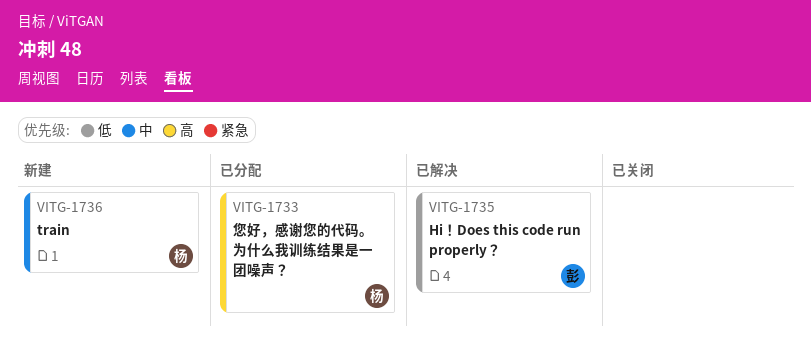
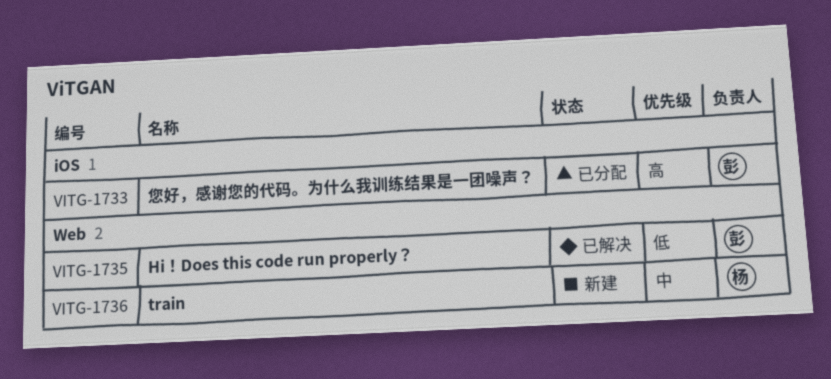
VITG-1733, owner: 杨 -> 彭

